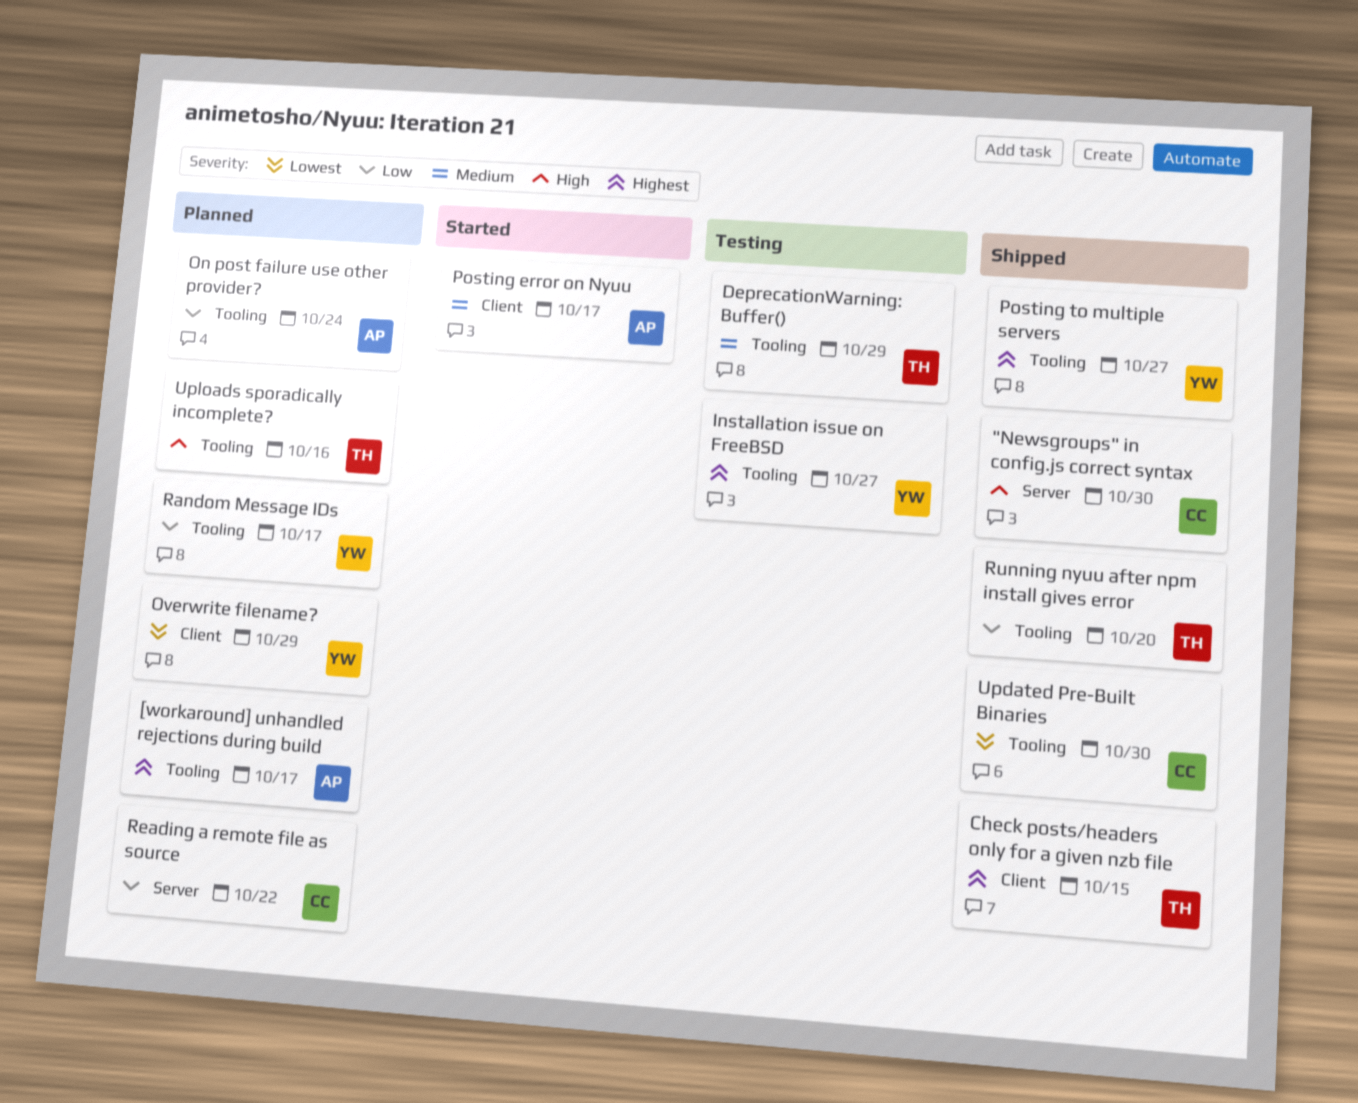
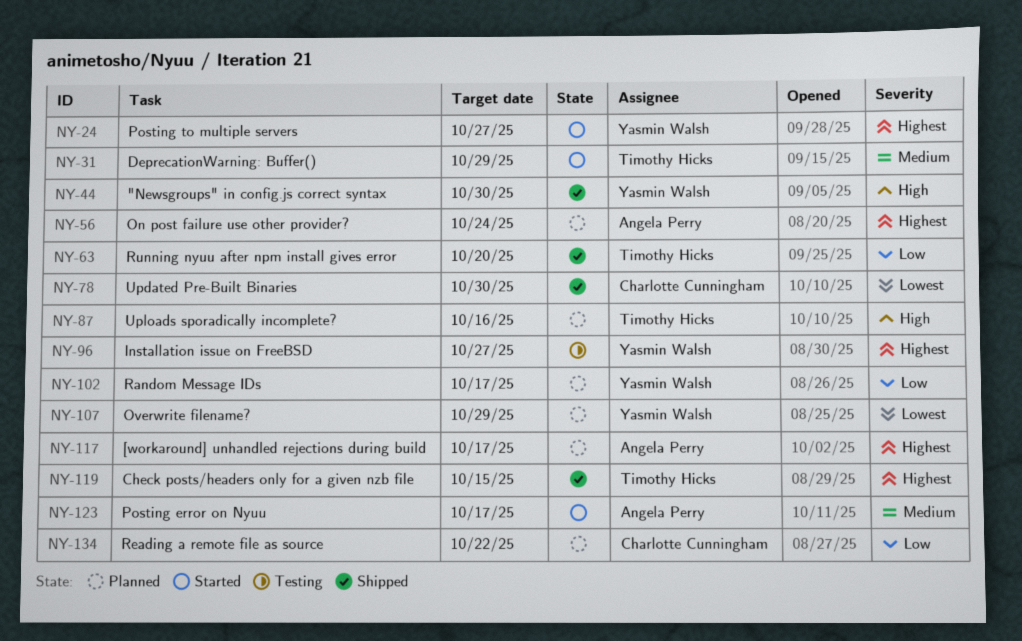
"Newsgroups" in config.js correct syntax, owner: Charlotte Cunningham -> Yasmin Walsh
DeprecationWarning: Buffer(), status: Testing -> Started
On post failure use other provider?, priority: Low -> Highest
Posting to multiple servers, status: Shipped -> Started

